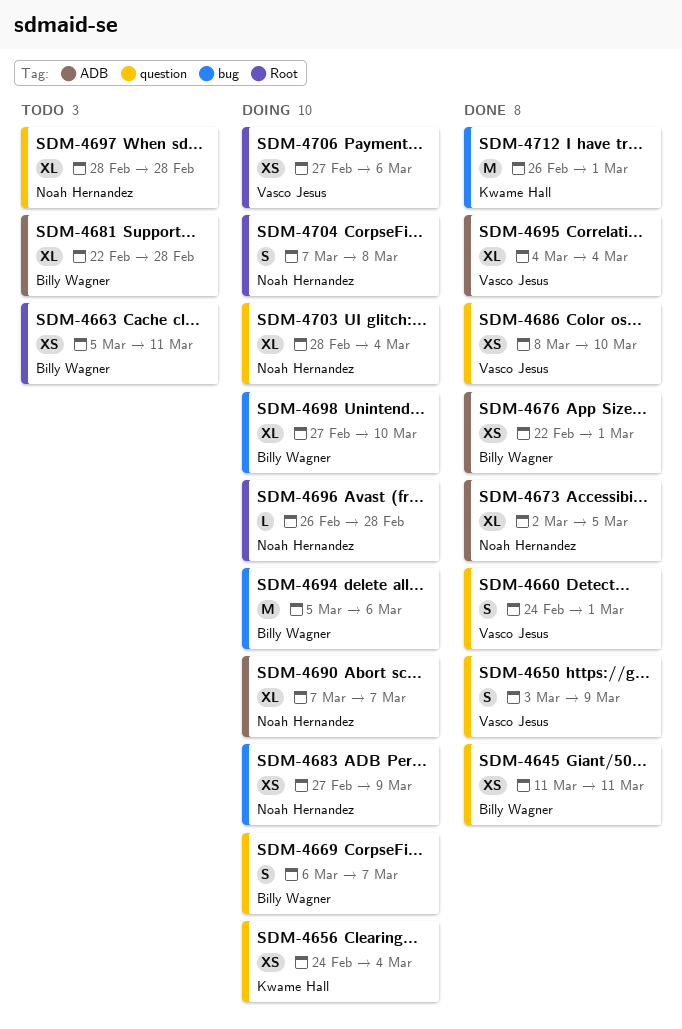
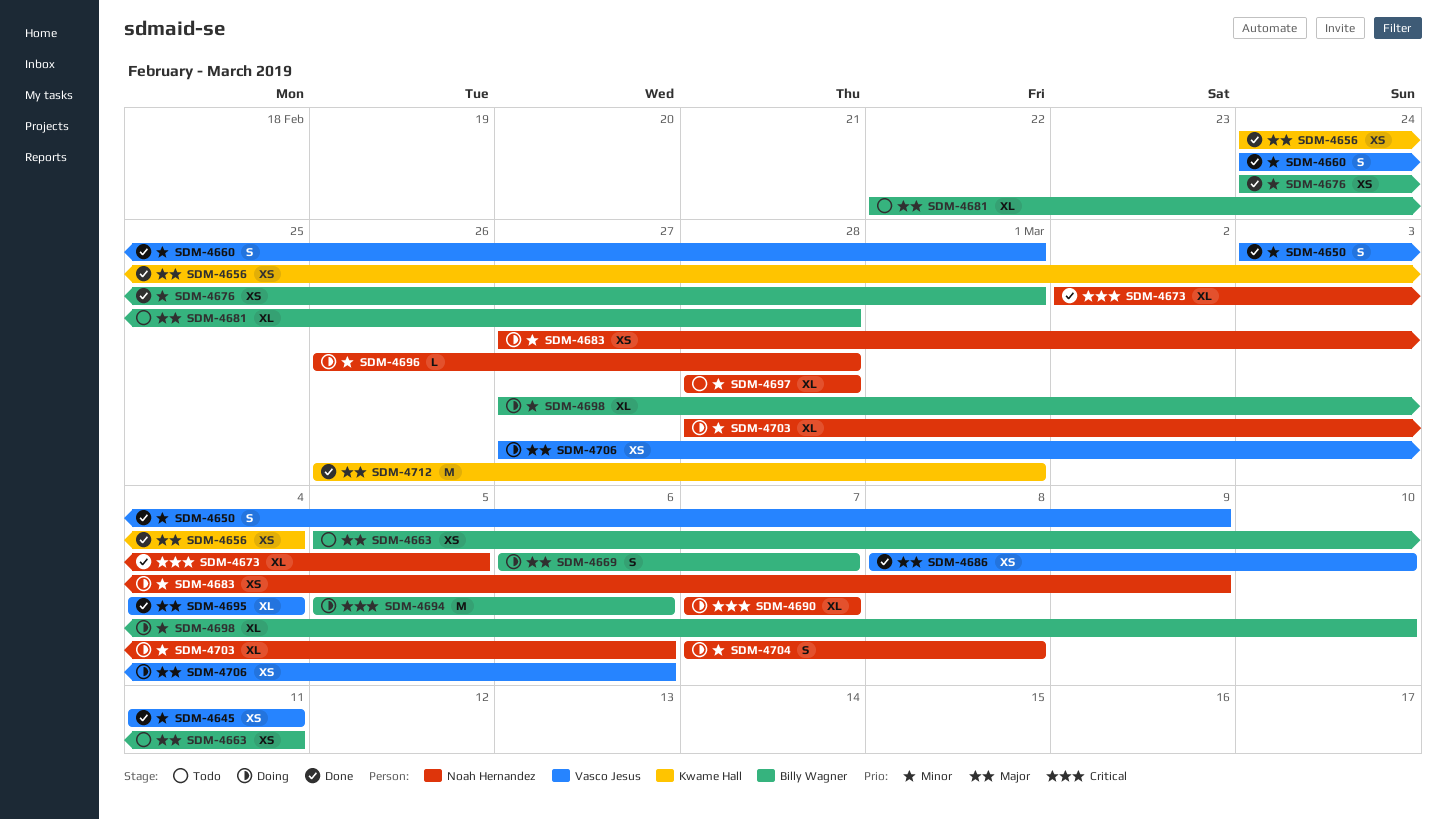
SDM-4645, owner: Billy Wagner -> Vasco Jesus
SDM-4656, status: Doing -> Done
SDM-4676, start: Feb 22 -> Feb 24
SDM-4703, due: Mar 4 -> Mar 6

